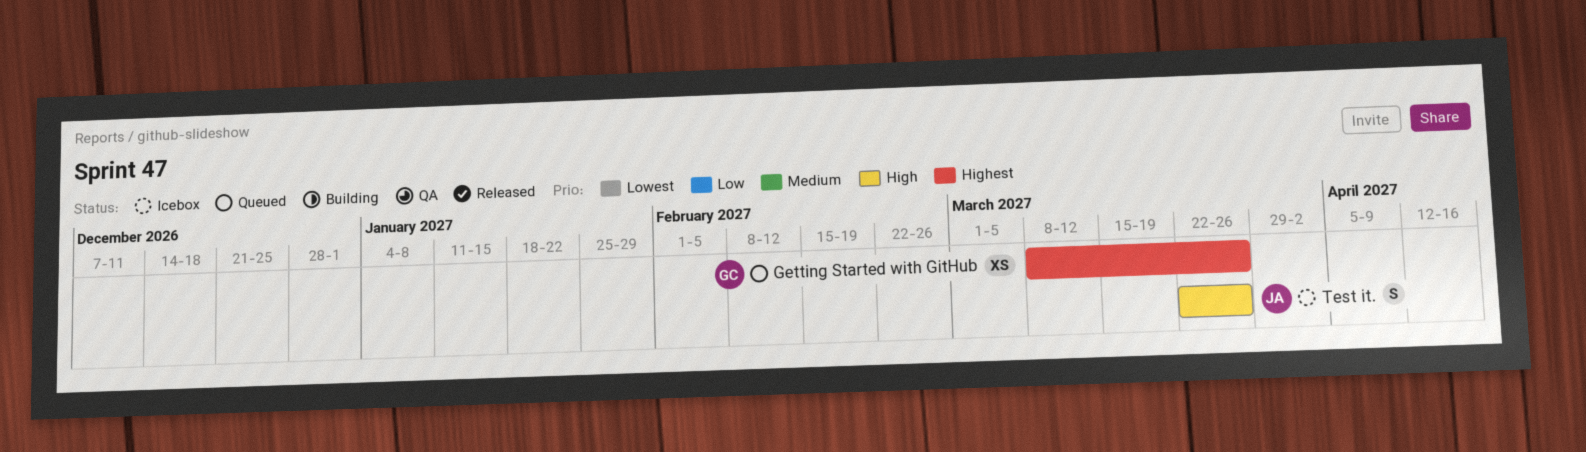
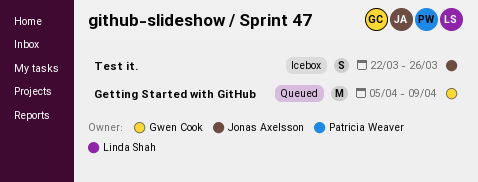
Getting Started with GitHub, estimate: XS -> M
Getting Started with GitHub, start: Mar 8 -> Apr 5
Getting Started with GitHub, due: Mar 26 -> Apr 9

